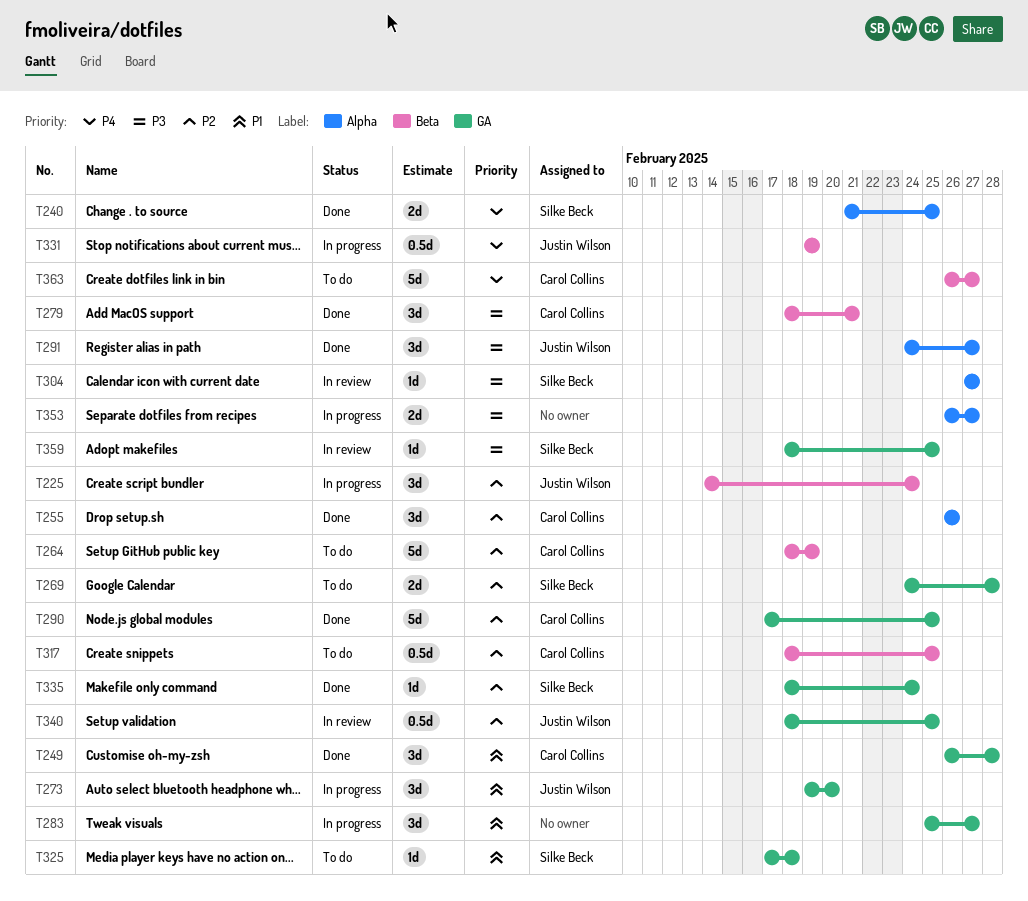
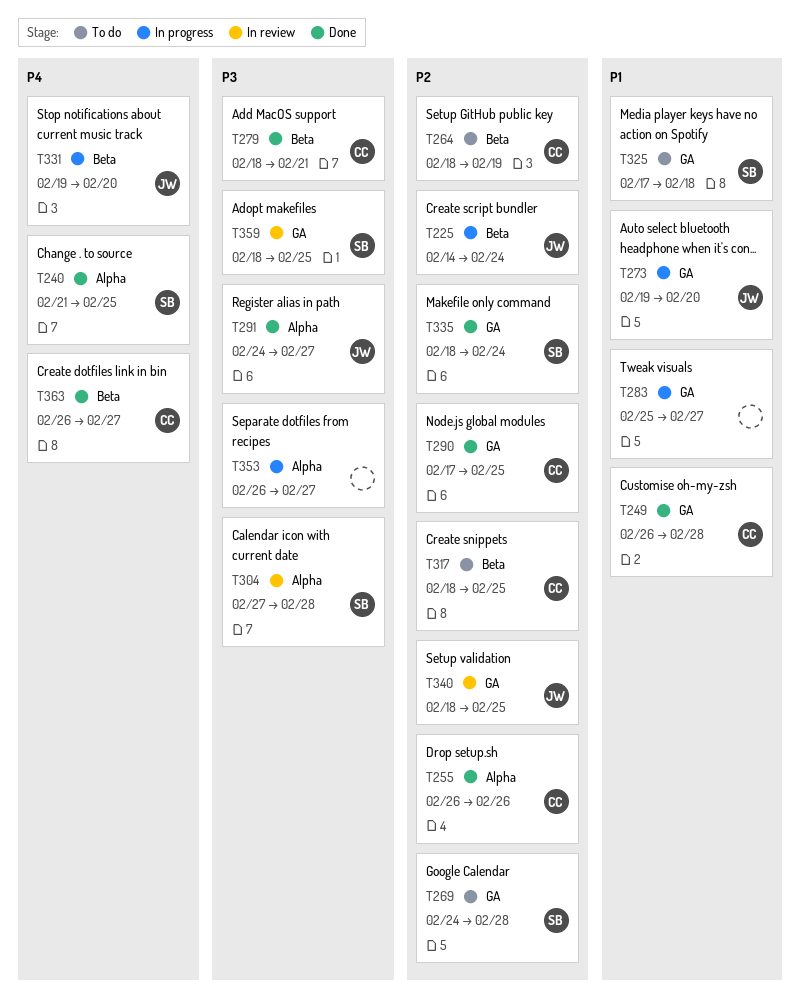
T304, due: Feb 27 -> Feb 28
T331, due: Feb 19 -> Feb 20
T363, status: To do -> Done

